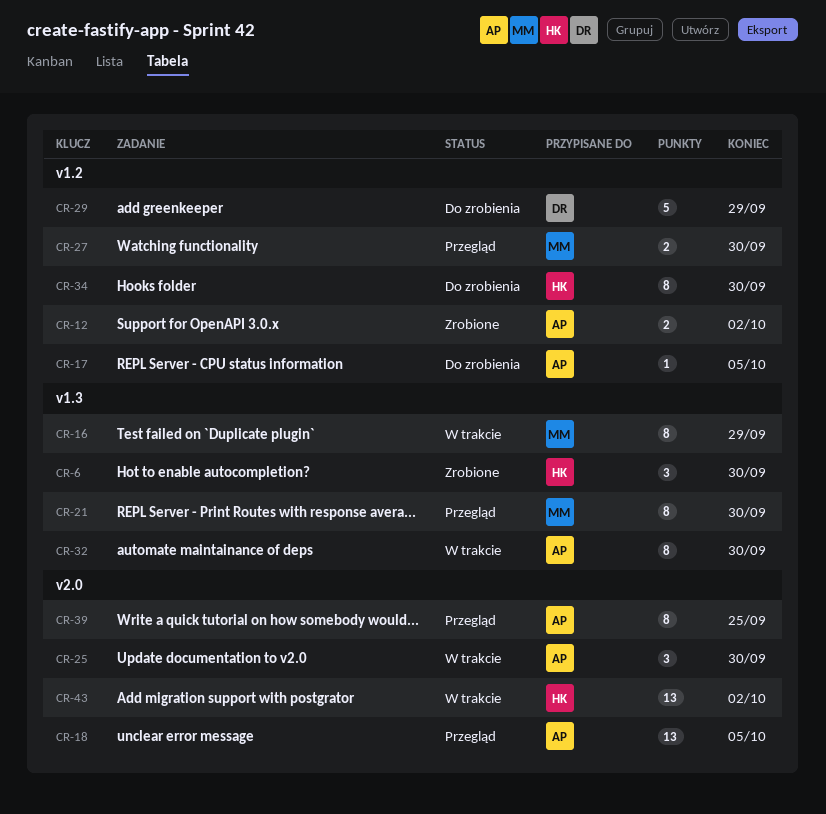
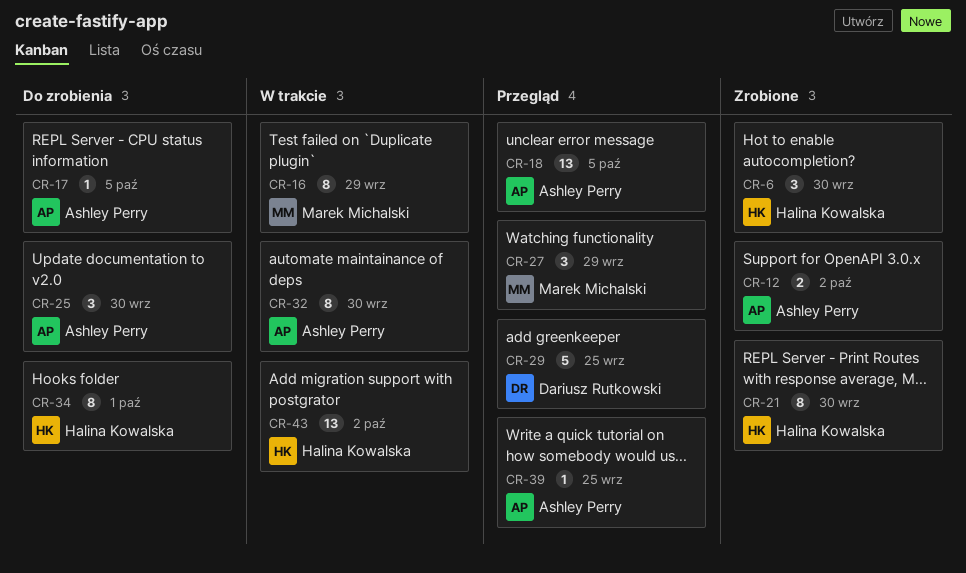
CR-21, status: Przegląd -> Zrobione
CR-21, owner: Marek Michalski -> Halina Kowalska
CR-25, status: W trakcie -> Do zrobienia
CR-27, estimate: 2 -> 3
CR-27, due: Sep 30 -> Sep 29
CR-29, status: Do zrobienia -> Przegląd
CR-29, due: Sep 29 -> Sep 25
CR-34, due: Sep 30 -> Oct 1
CR-39, estimate: 8 -> 1

